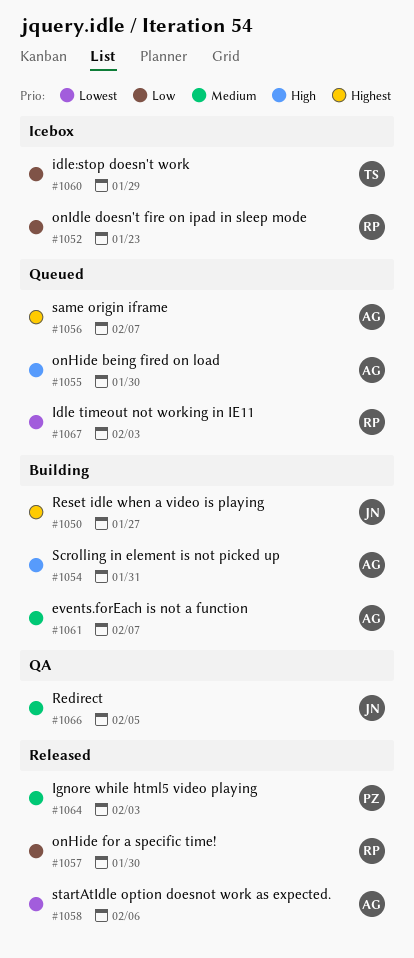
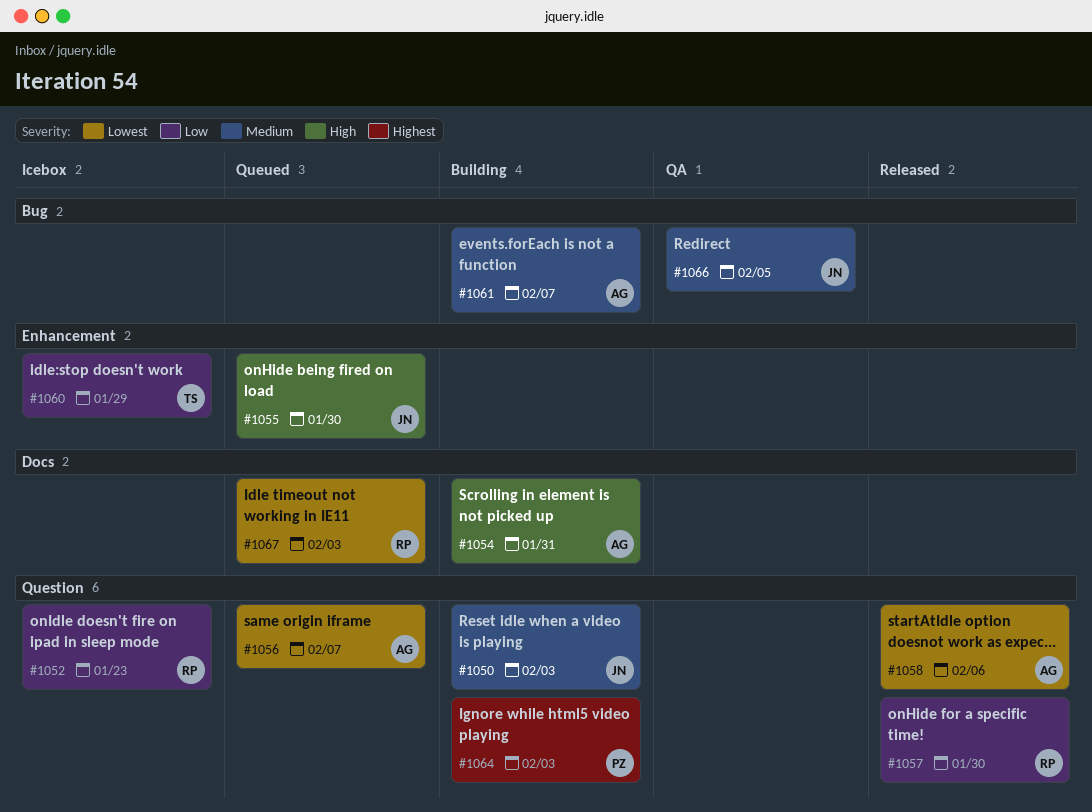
#1050, priority: Highest -> Medium
#1050, due: Jan 27 -> Feb 3
#1055, owner: AG -> JN
#1056, priority: Highest -> Lowest
#1064, status: Released -> Building
#1064, priority: Medium -> Highest

